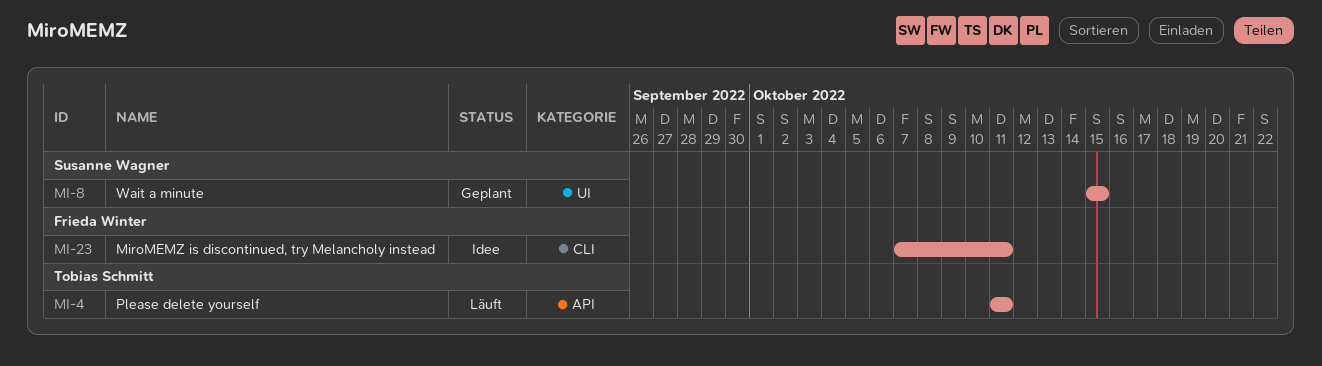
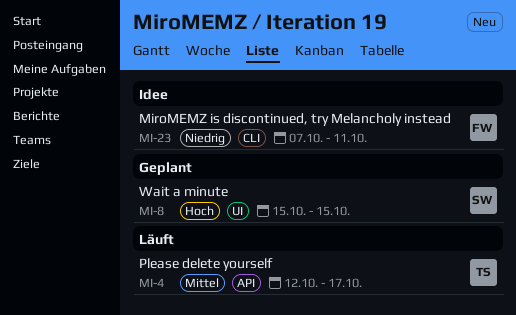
MI-4, start: Oct 11 -> Oct 12
MI-4, due: Oct 11 -> Oct 17

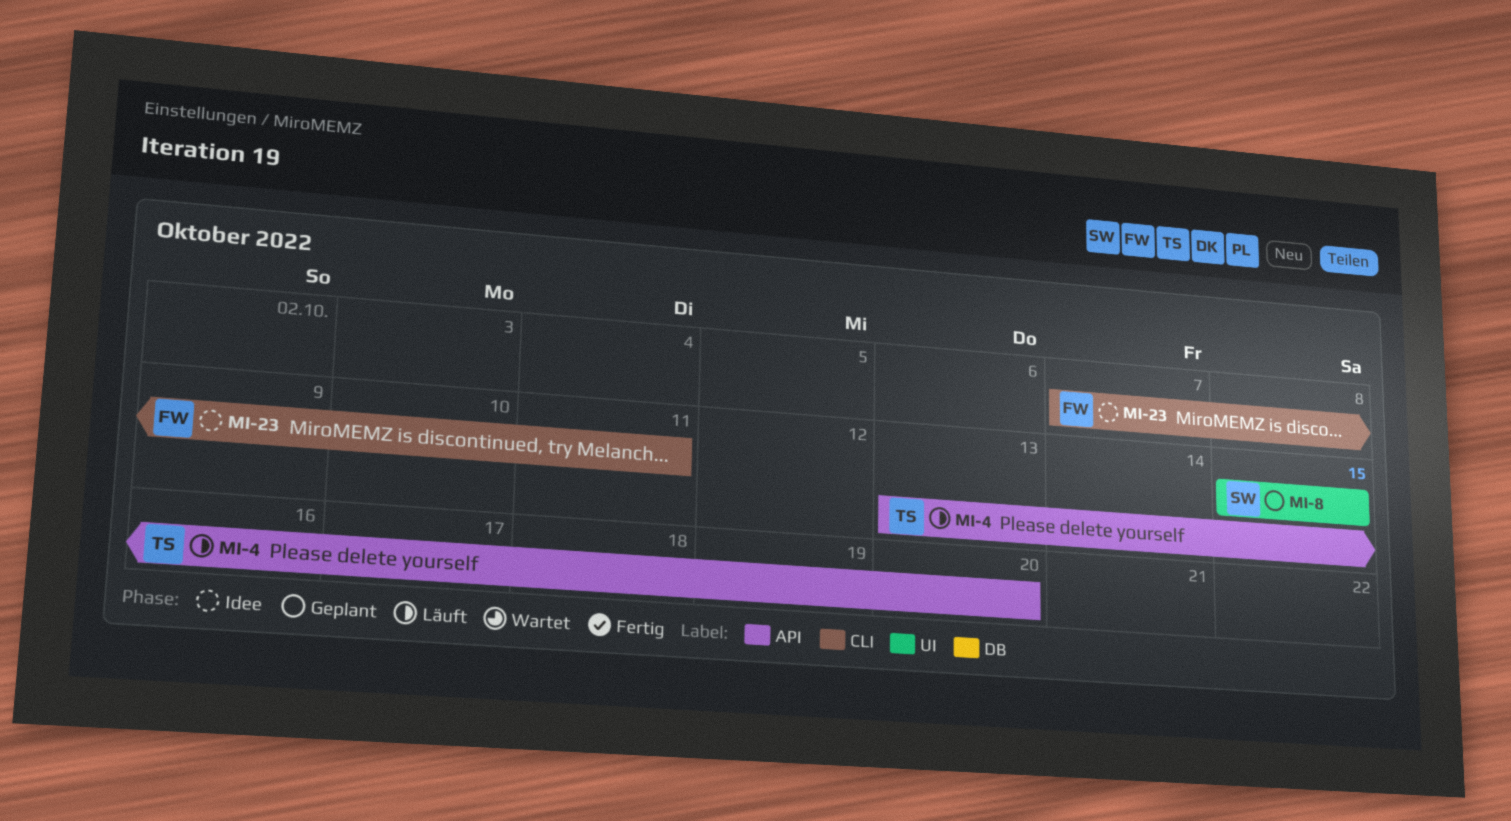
MI-4, start: Oct 12 -> Oct 13
MI-4, due: Oct 17 -> Oct 20

